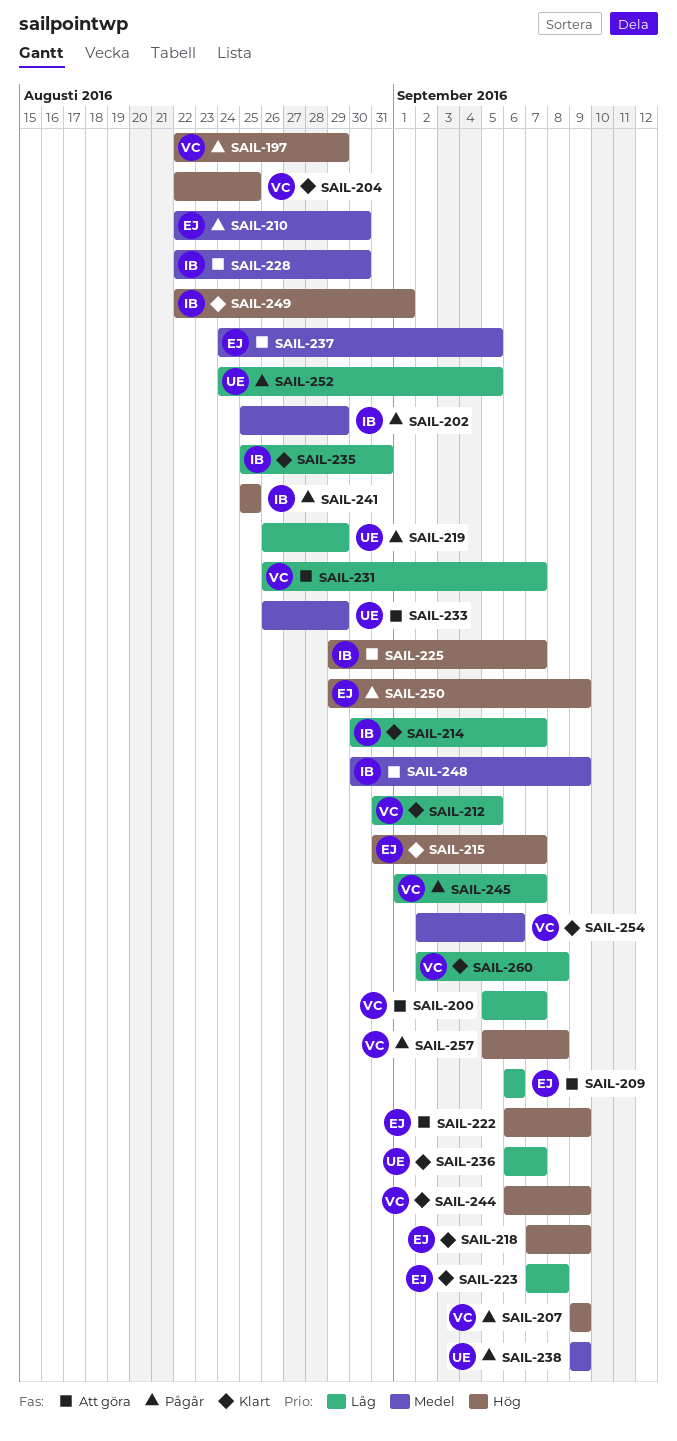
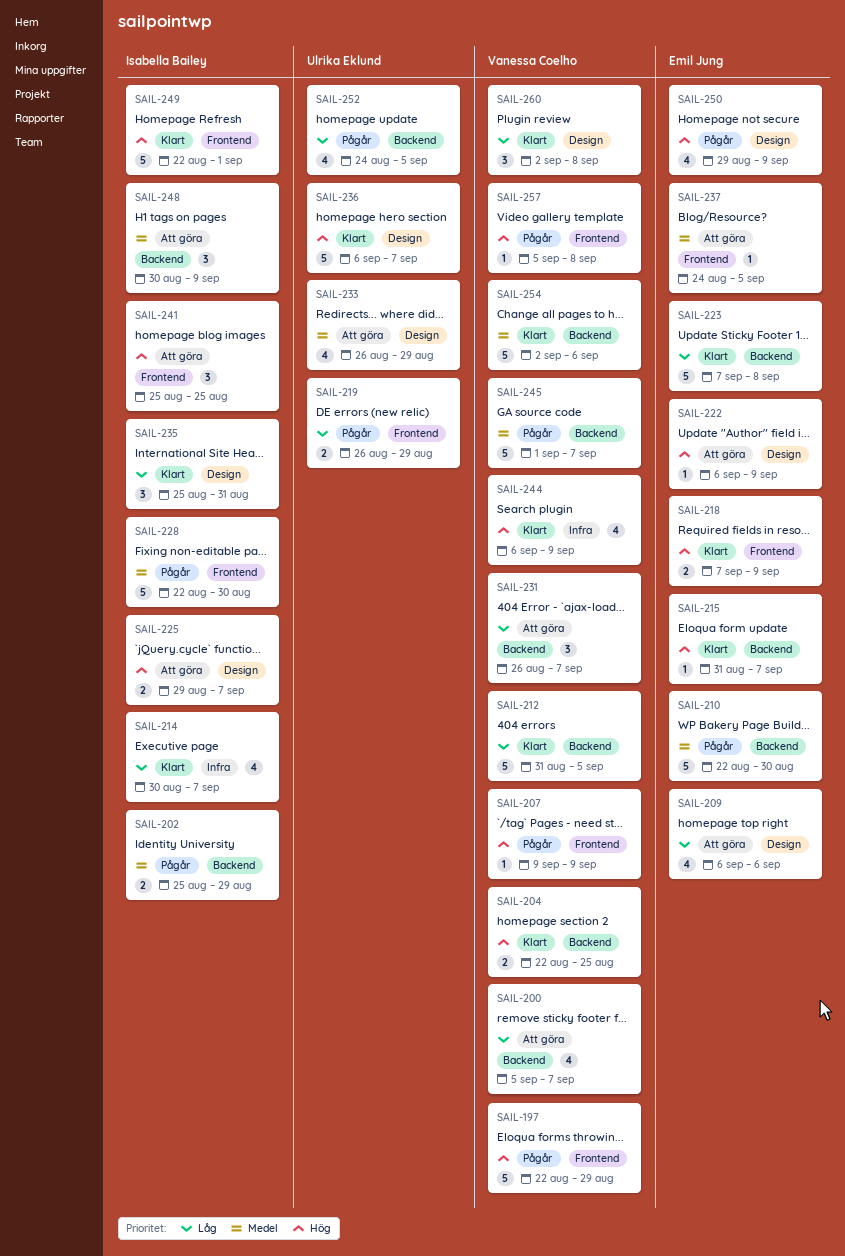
SAIL-228, status: Att göra -> Pågår
SAIL-236, priority: Låg -> Hög
SAIL-238: present -> none
SAIL-241, status: Pågår -> Att göra
SAIL-245, priority: Låg -> Medel

